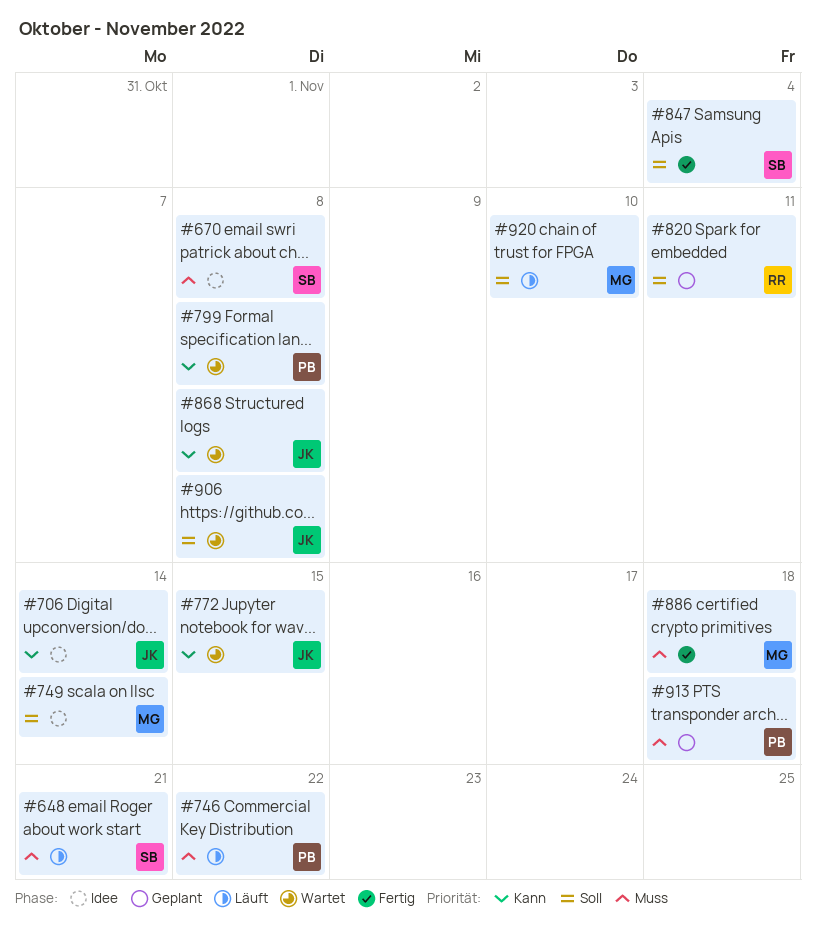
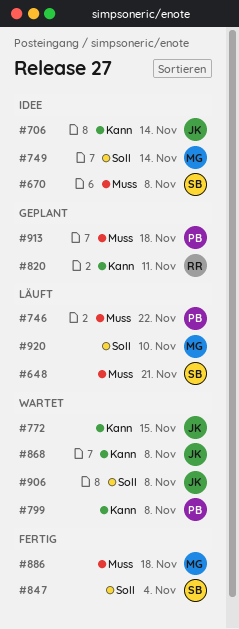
#820, priority: Soll -> Kann

